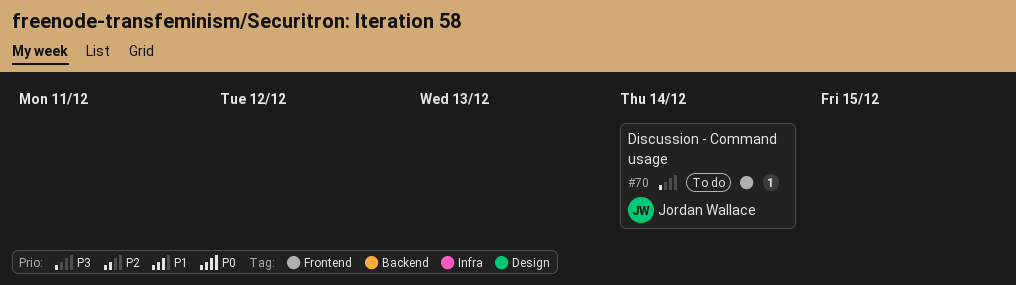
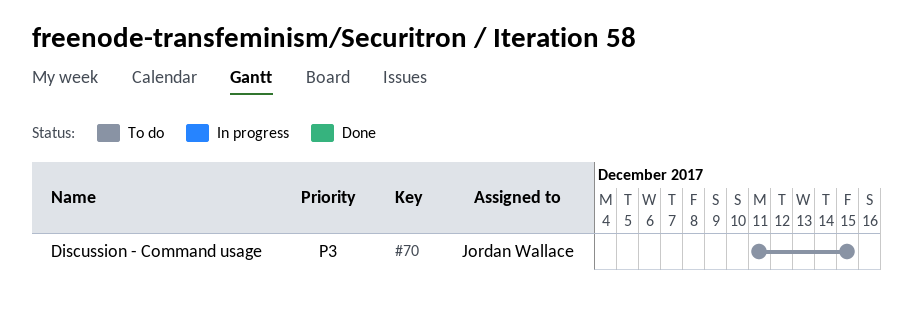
#70, due: Dec 14 -> Dec 15

